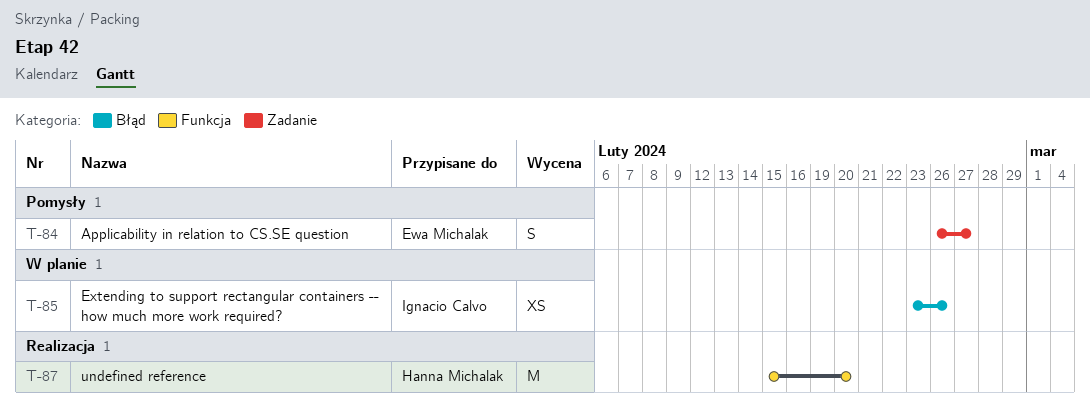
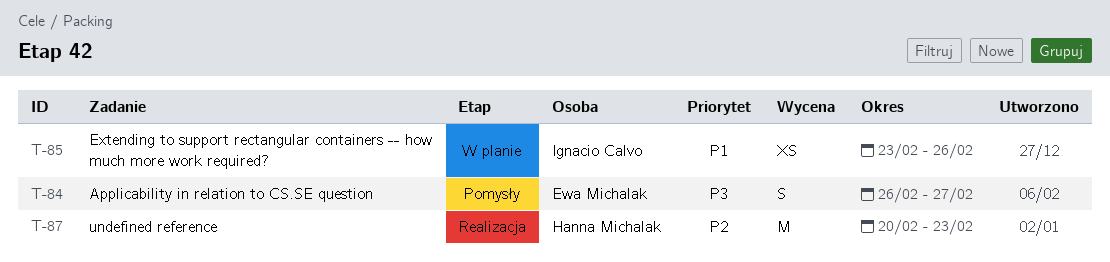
T-87, start: Feb 15 -> Feb 20
T-87, due: Feb 20 -> Feb 23

